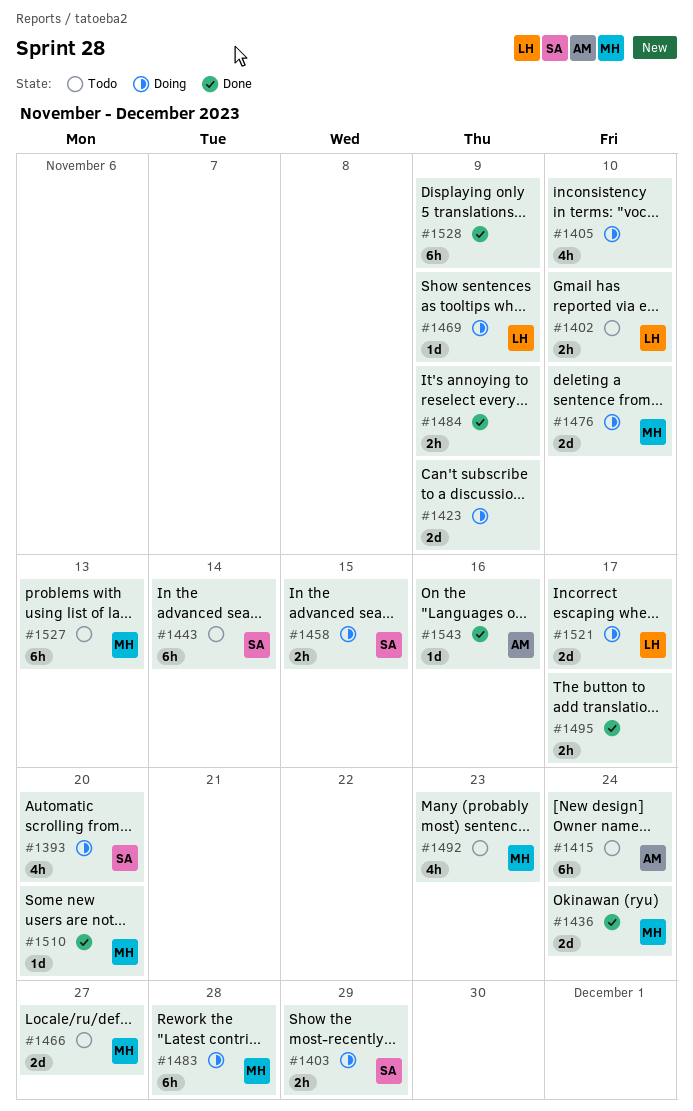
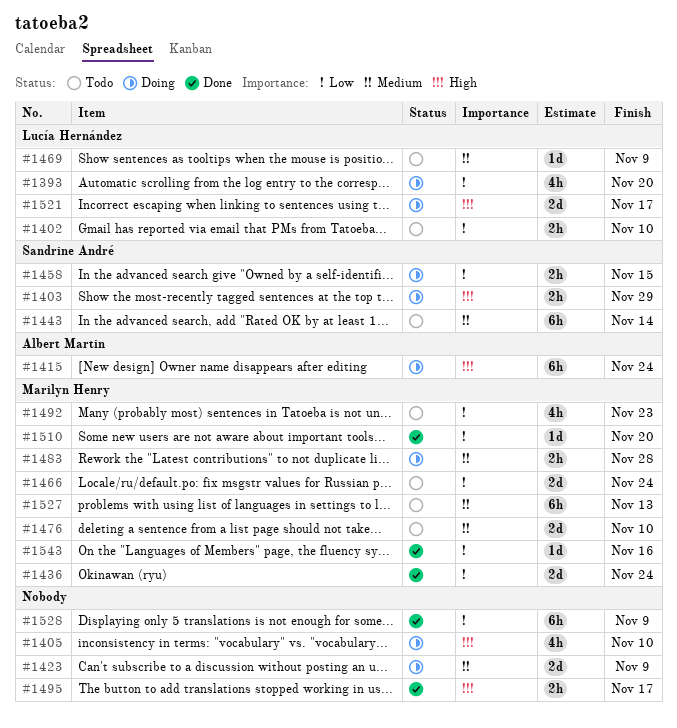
#1393, owner: Sandrine André -> Lucía Hernández
#1415, status: Todo -> Doing
#1466, due: Nov 27 -> Nov 24
#1469, status: Doing -> Todo
#1476, status: Doing -> Todo
#1483, estimate: 6h -> 2h
#1484: present -> none
#1543, owner: Albert Martin -> Marilyn Henry

